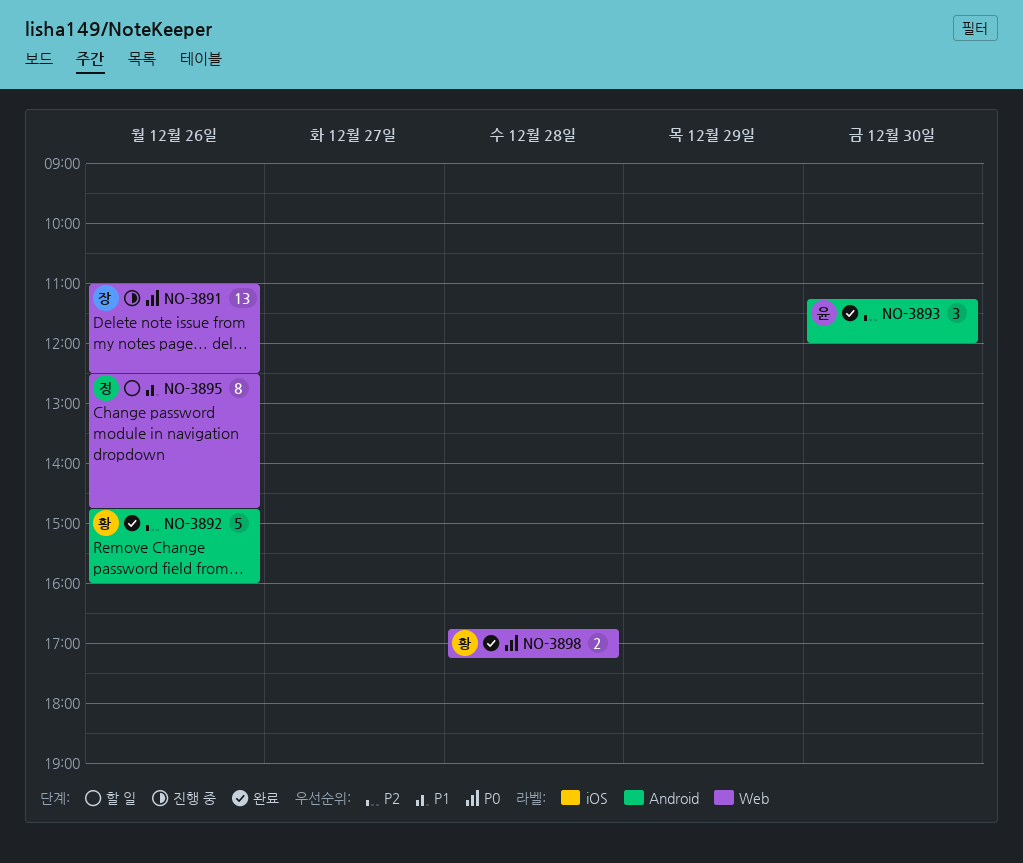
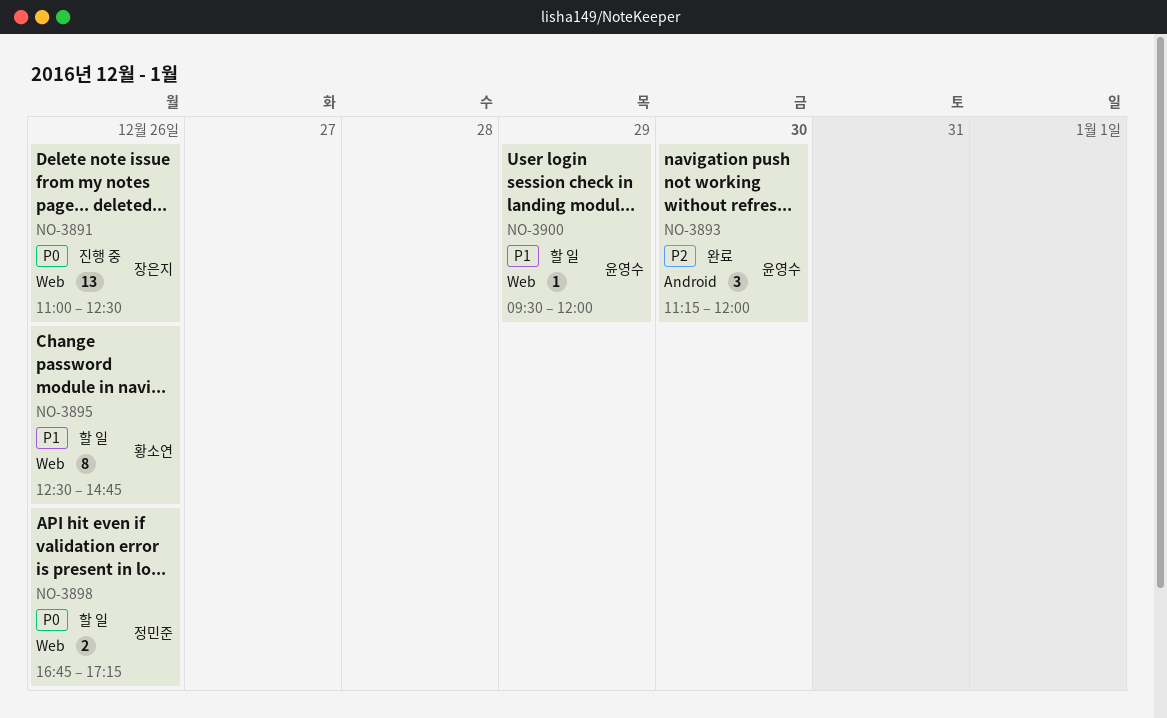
NO-3892: present -> none
NO-3895, owner: 정민준 -> 황소연
NO-3898, status: 완료 -> 할 일
NO-3898, owner: 황소연 -> 정민준
NO-3898, day: Dec 28 -> Dec 26
NO-3900: none -> present

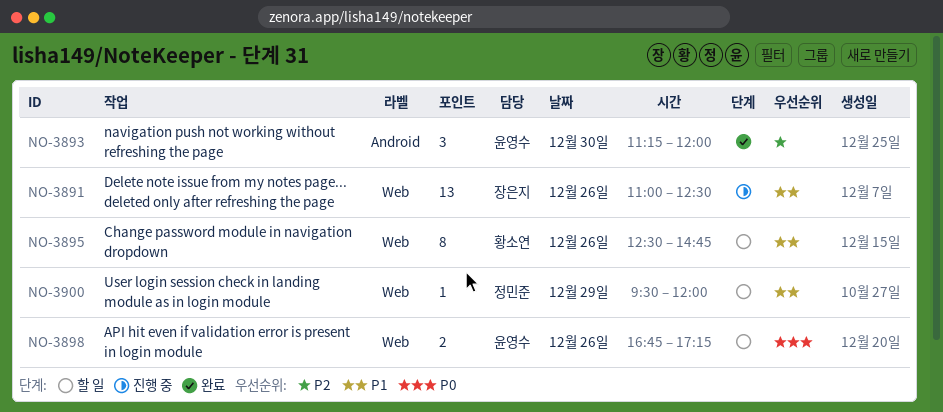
NO-3891, priority: P0 -> P1
NO-3898, owner: 정민준 -> 윤영수
NO-3900, owner: 윤영수 -> 정민준

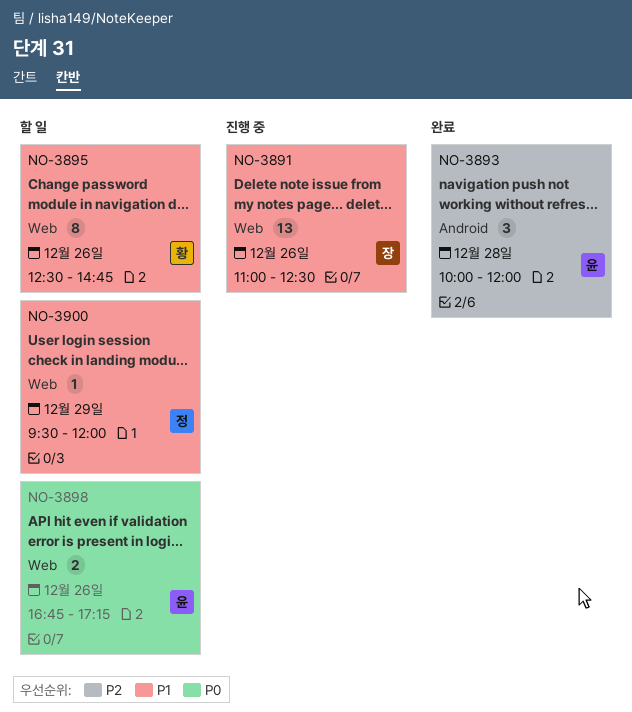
NO-3893, day: Dec 30 -> Dec 28
NO-3893, begins: 11:15 -> 10:00

